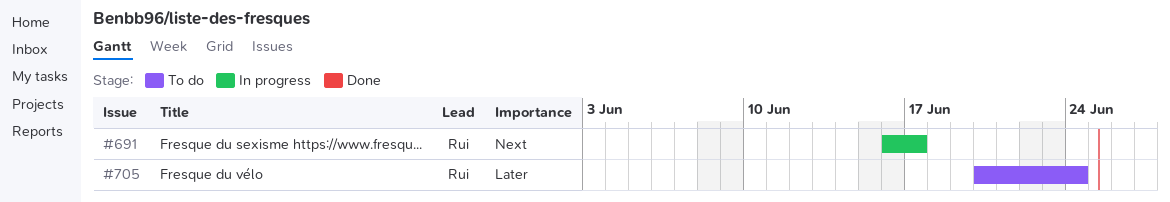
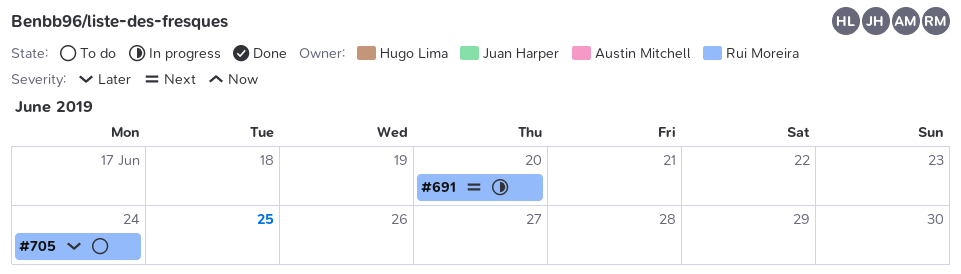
#691, due: Jun 17 -> Jun 20

